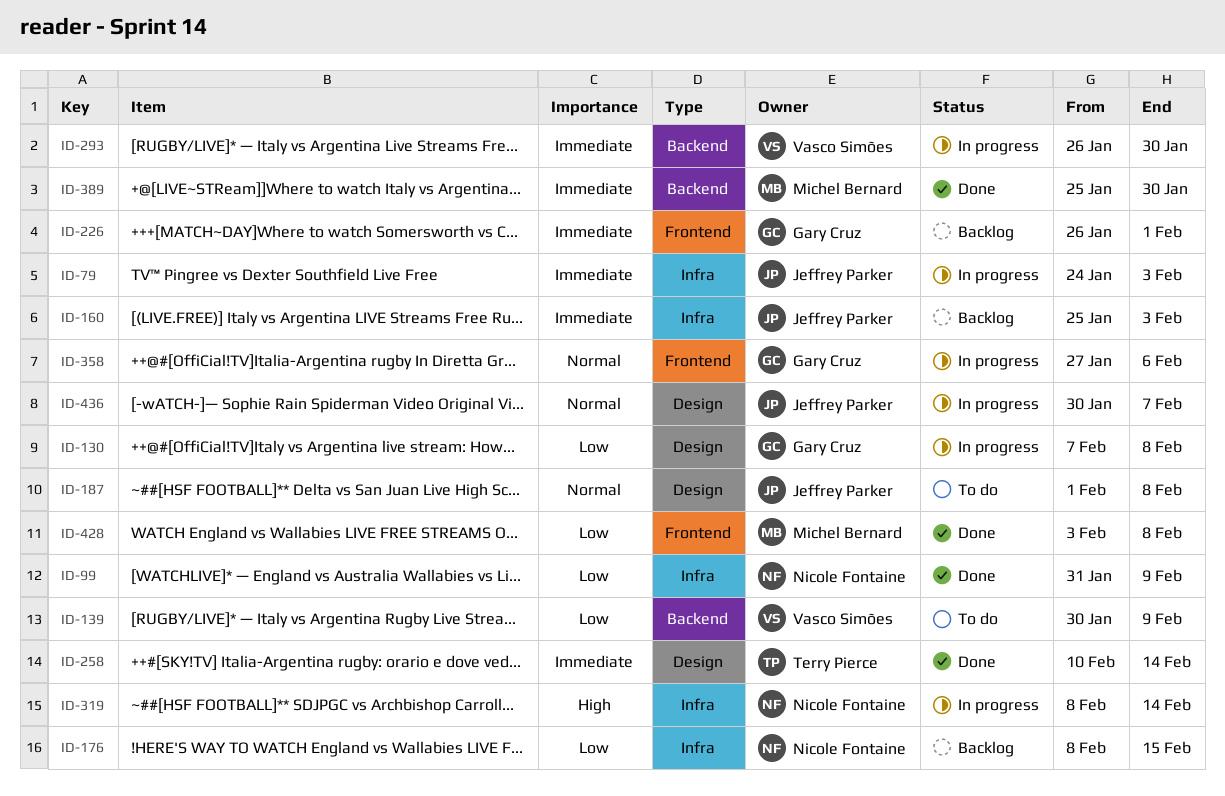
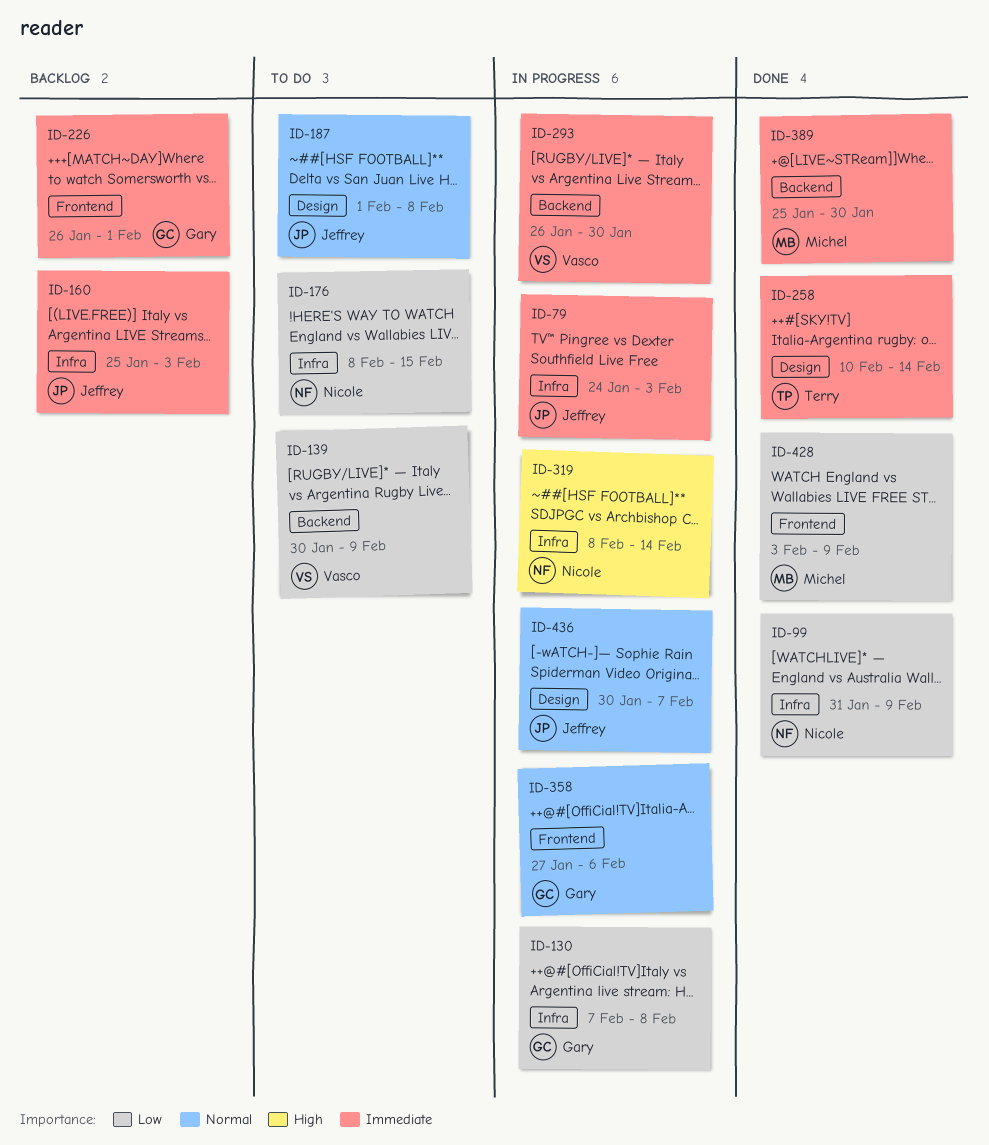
ID-130, label: Design -> Infra
ID-176, status: Backlog -> To do
ID-428, due: Feb 8 -> Feb 9

